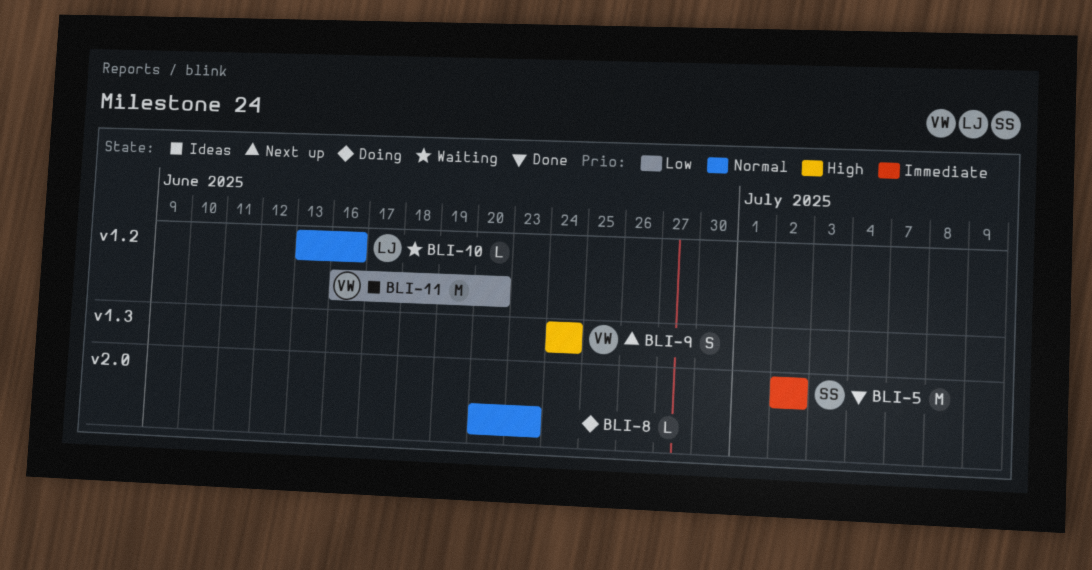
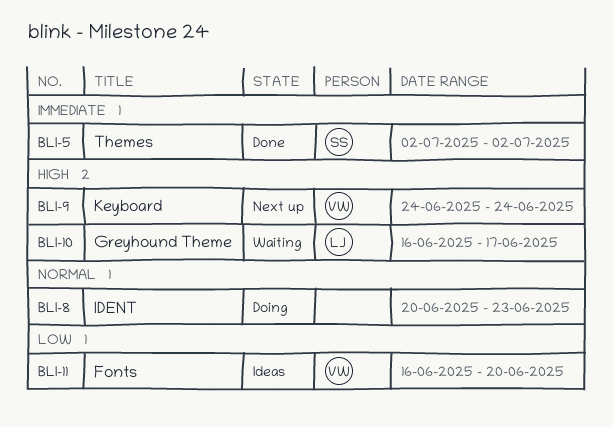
BLI-10, priority: Normal -> High
BLI-10, start: Jun 13 -> Jun 16
BLI-10, due: Jun 16 -> Jun 17

